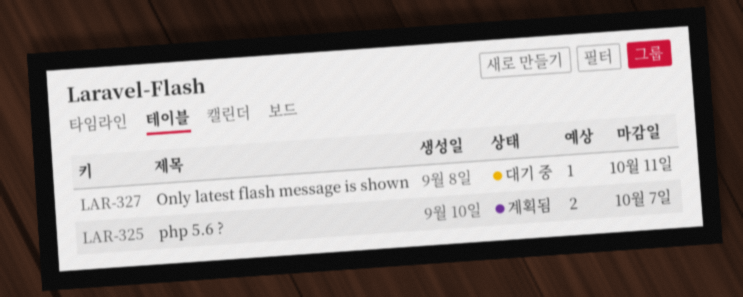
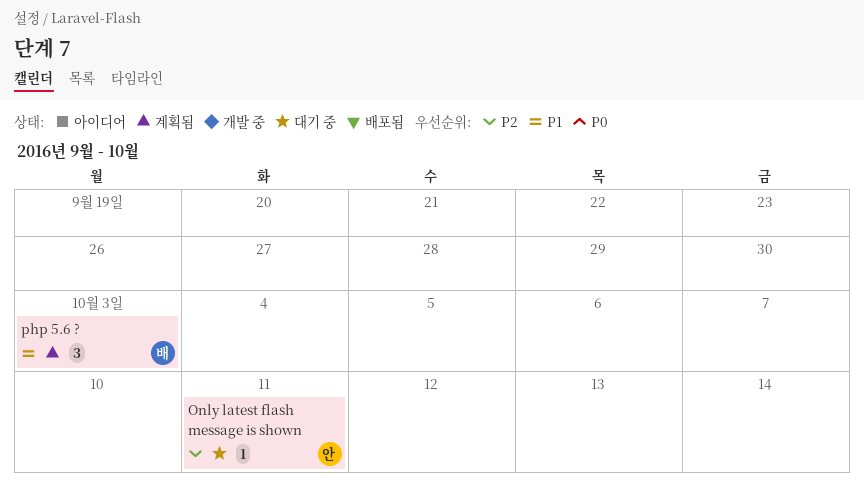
php 5.6 ?, estimate: 2 -> 3
php 5.6 ?, due: Oct 7 -> Oct 3

